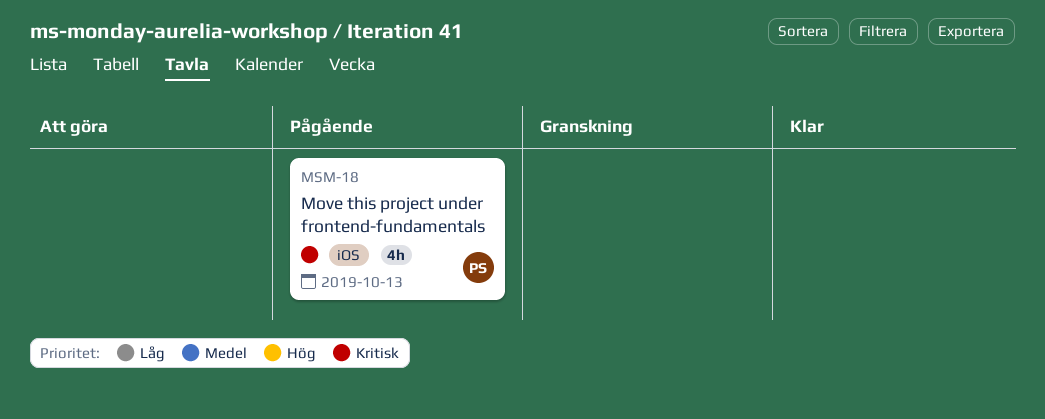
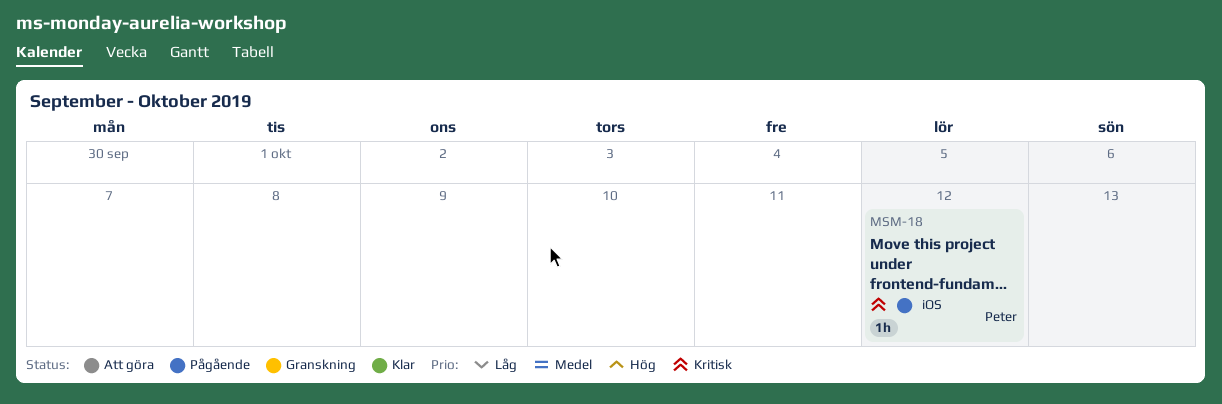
MSM-18, estimate: 4h -> 1h
MSM-18, due: Oct 13 -> Oct 12

